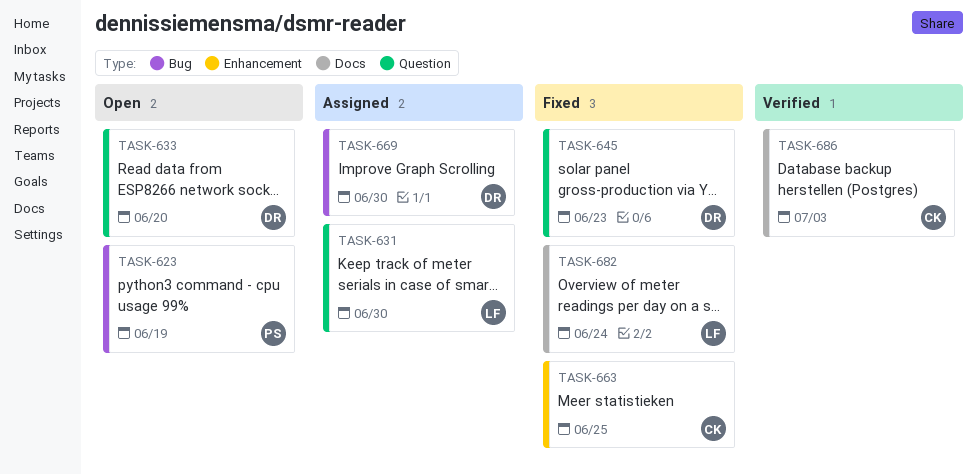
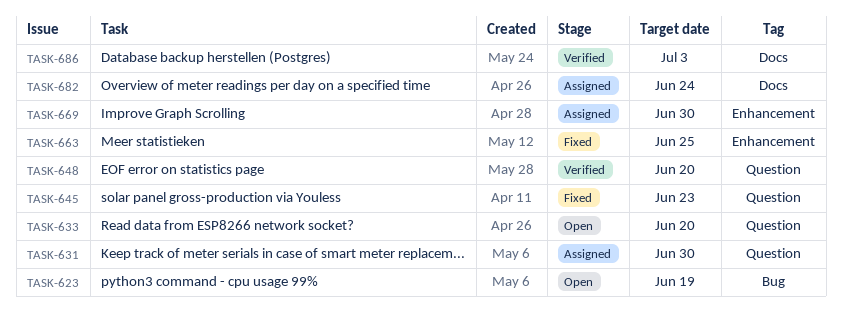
TASK-648: none -> present
TASK-669, label: Bug -> Enhancement
TASK-682, status: Fixed -> Assigned

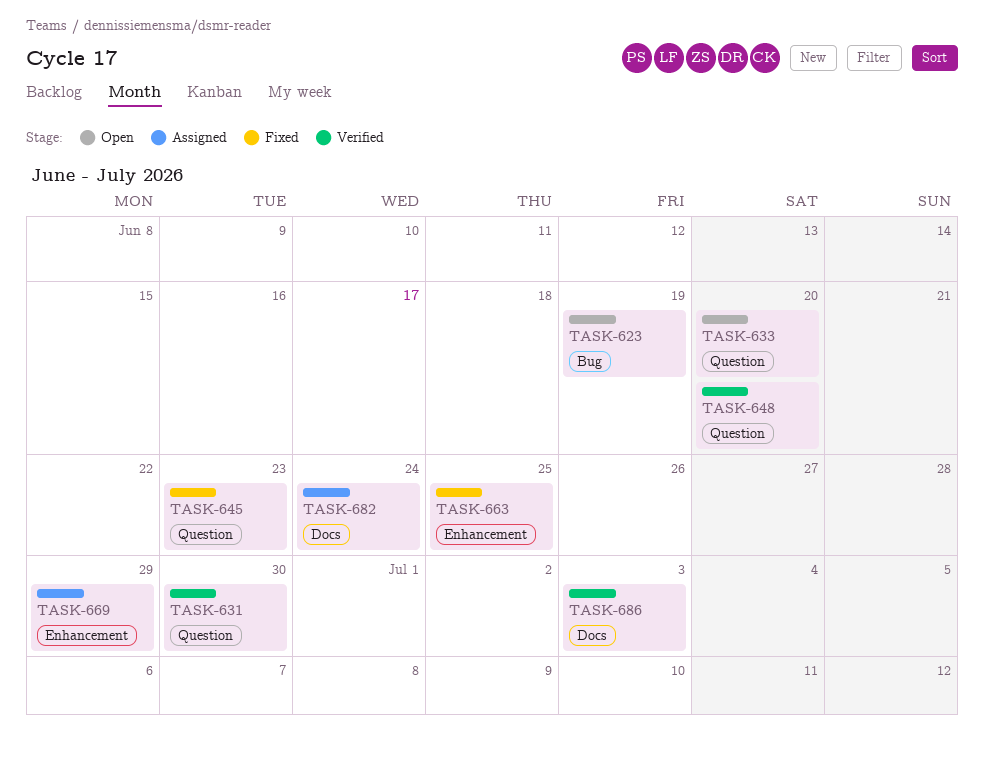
TASK-631, status: Assigned -> Verified
TASK-669, due: Jun 30 -> Jun 29

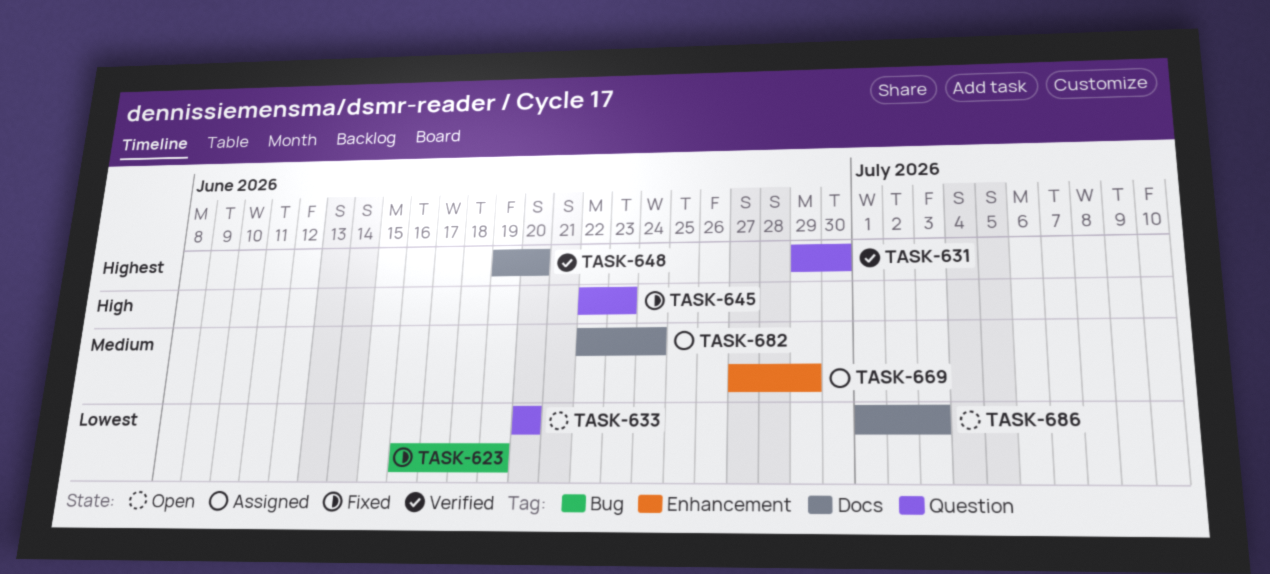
TASK-623, status: Open -> Fixed
TASK-648, label: Question -> Docs
TASK-663: present -> none
TASK-686, status: Verified -> Open

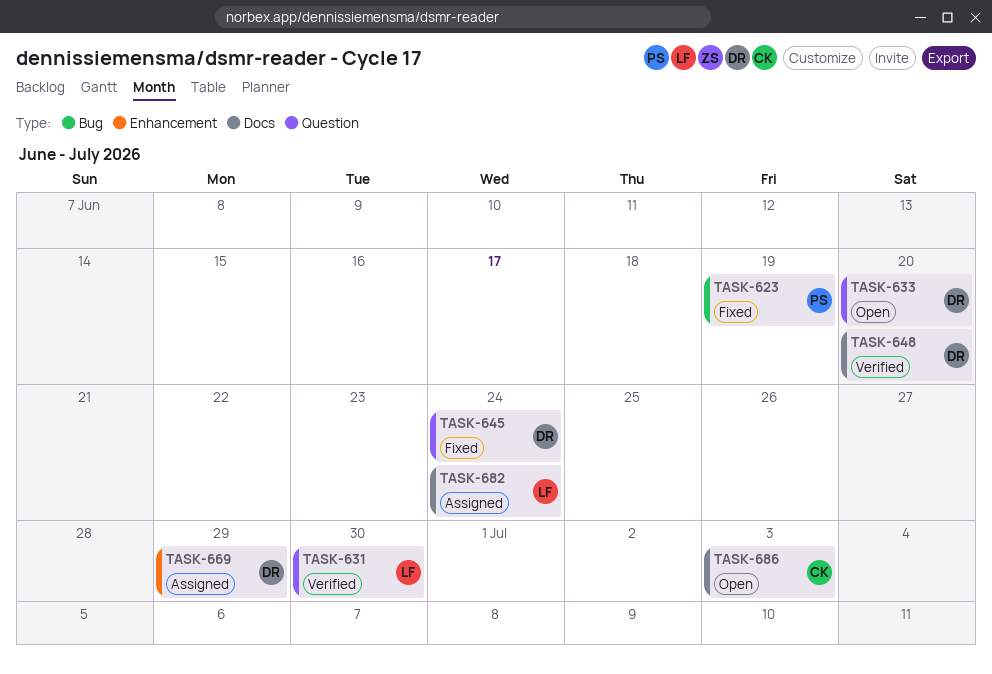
TASK-645, due: Jun 23 -> Jun 24

